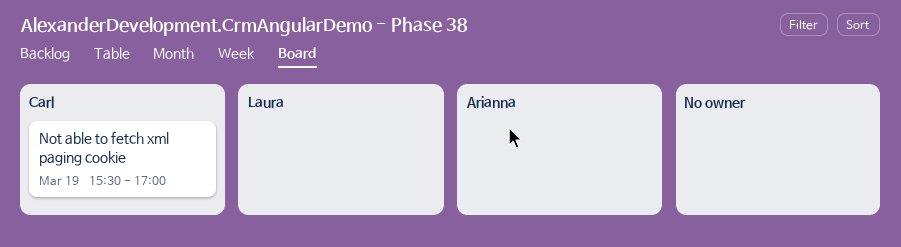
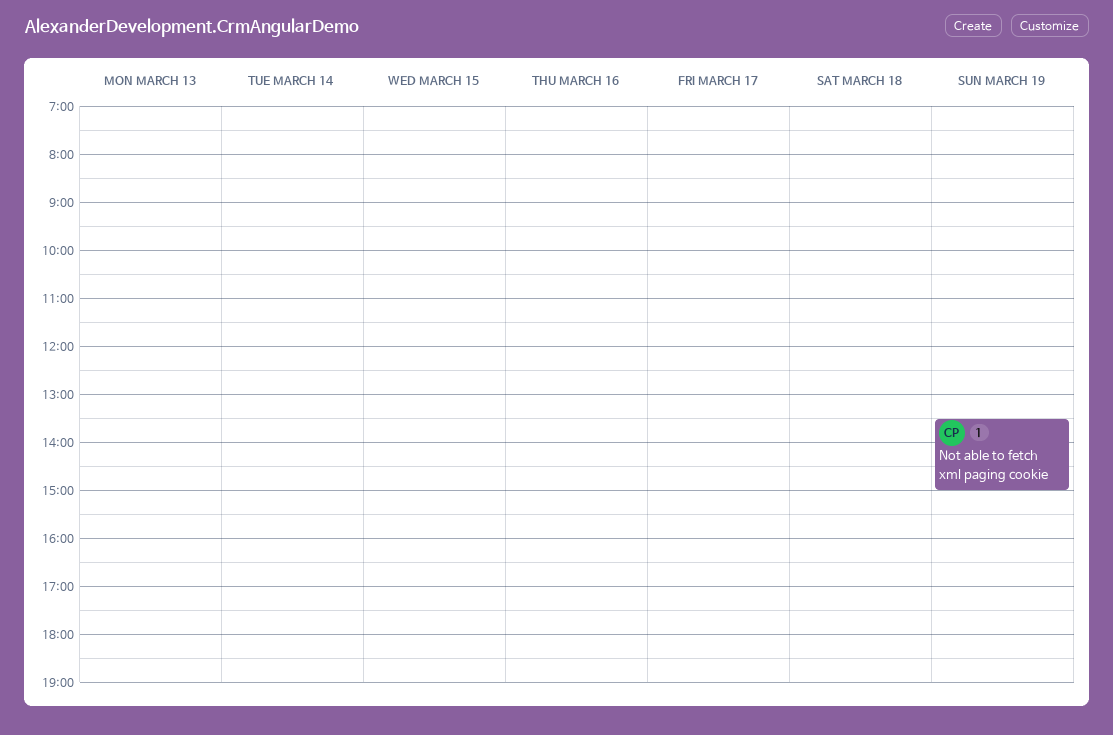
Not able to fetch xml paging cookie, begins: 15:30 -> 13:30
Not able to fetch xml paging cookie, ends: 17:00 -> 15:00

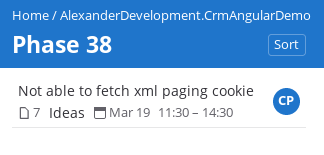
Not able to fetch xml paging cookie, begins: 13:30 -> 11:30
Not able to fetch xml paging cookie, ends: 15:00 -> 14:30

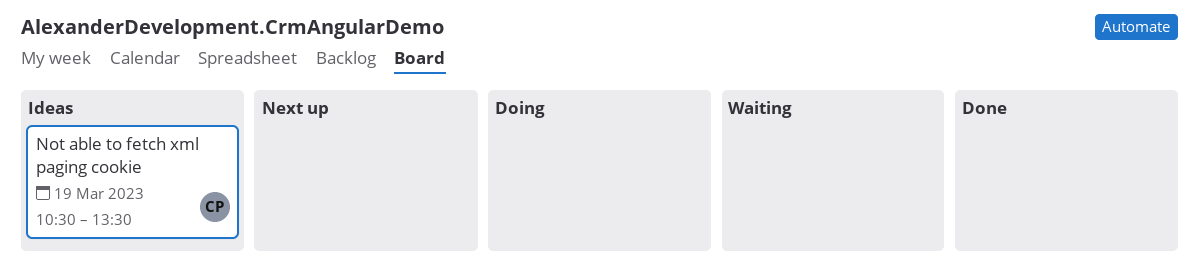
Not able to fetch xml paging cookie, begins: 11:30 -> 10:30
Not able to fetch xml paging cookie, ends: 14:30 -> 13:30

